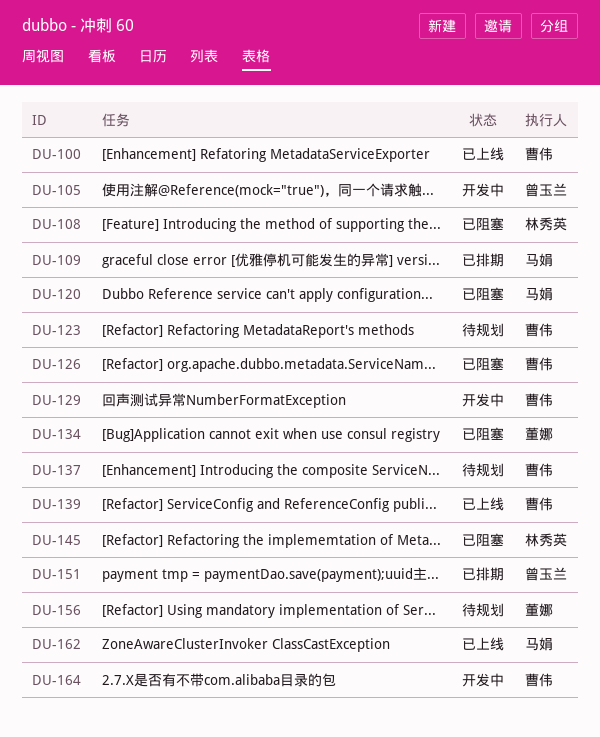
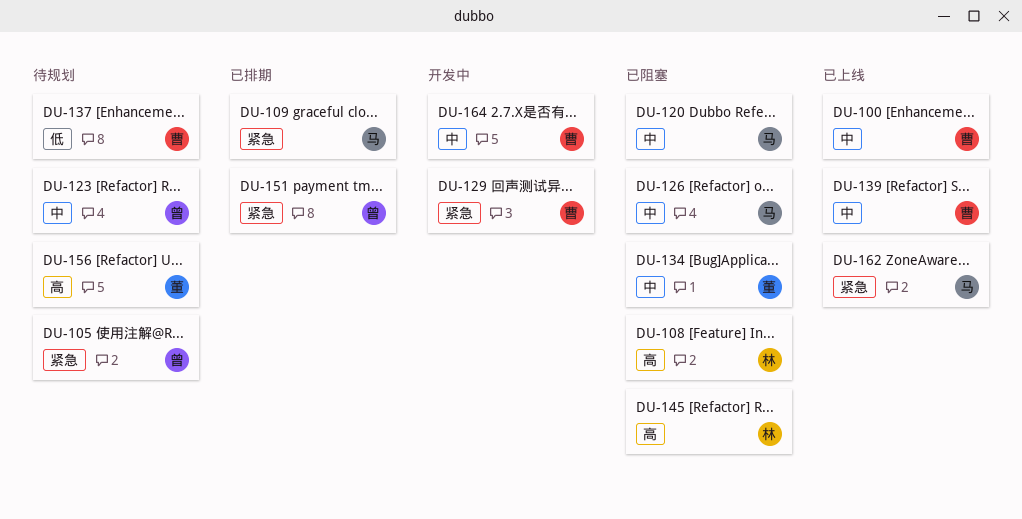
DU-105, status: 开发中 -> 待规划
DU-123, owner: 曹伟 -> 曾玉兰
DU-126, owner: 曹伟 -> 马娟

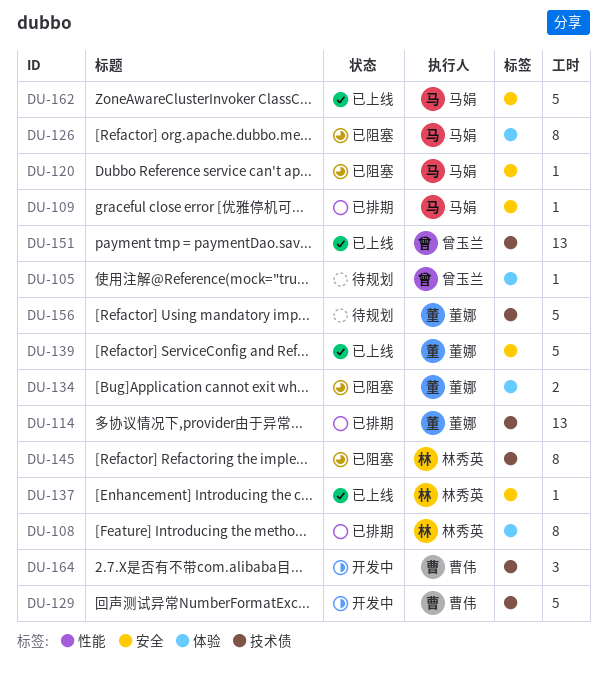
DU-100: present -> none
DU-108, status: 已阻塞 -> 已排期
DU-114: none -> present
DU-123: present -> none
DU-137, status: 待规划 -> 已上线
DU-137, owner: 曹伟 -> 林秀英
DU-139, owner: 曹伟 -> 董娜
DU-151, status: 已排期 -> 已上线

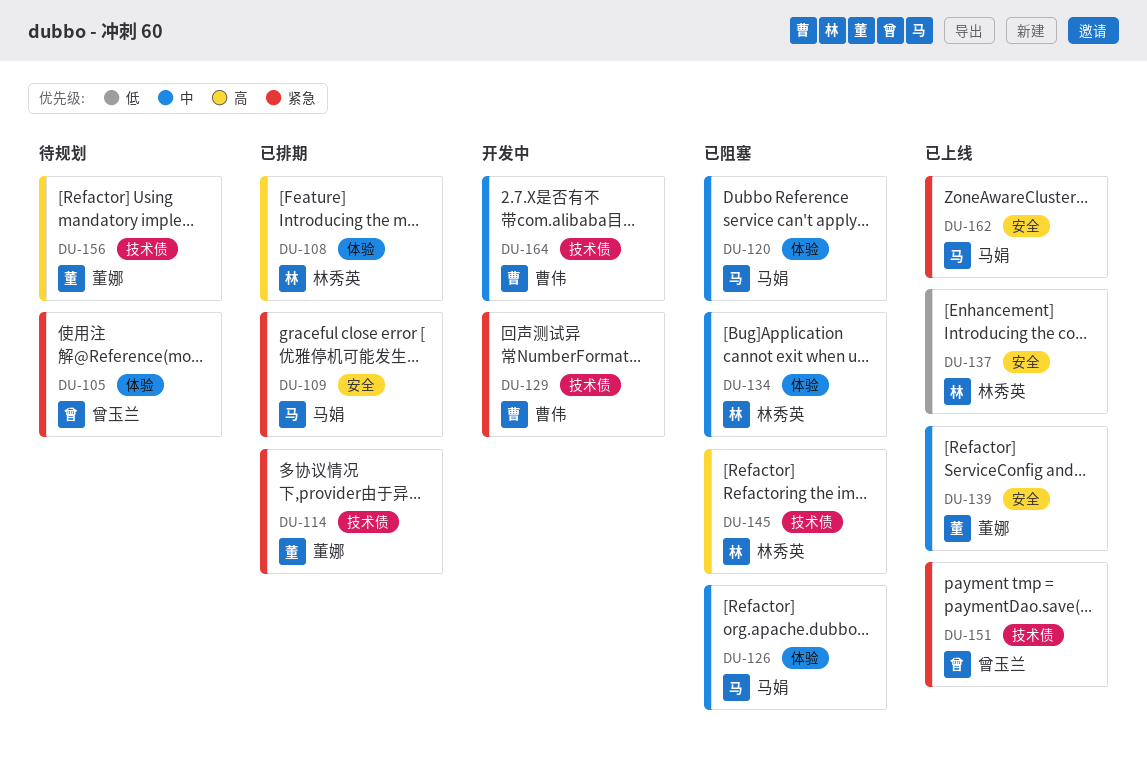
DU-120, label: 安全 -> 体验
DU-134, owner: 董娜 -> 林秀英

